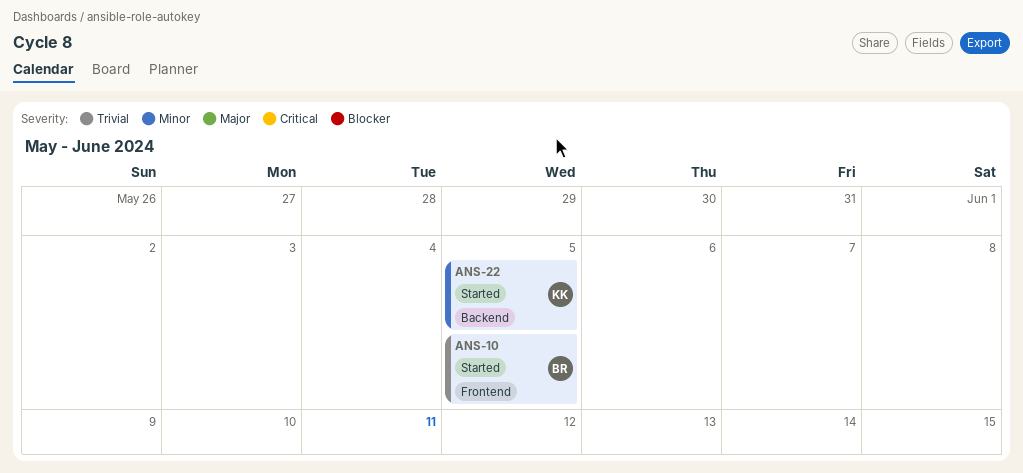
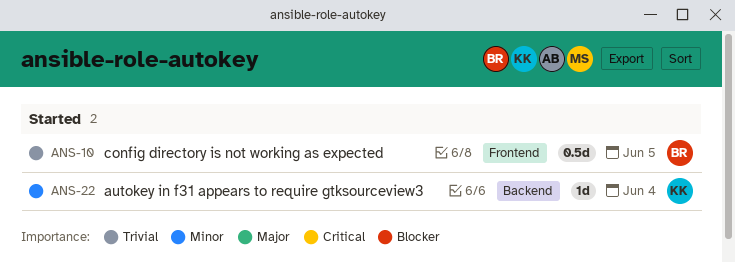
ANS-22, due: Jun 5 -> Jun 4

